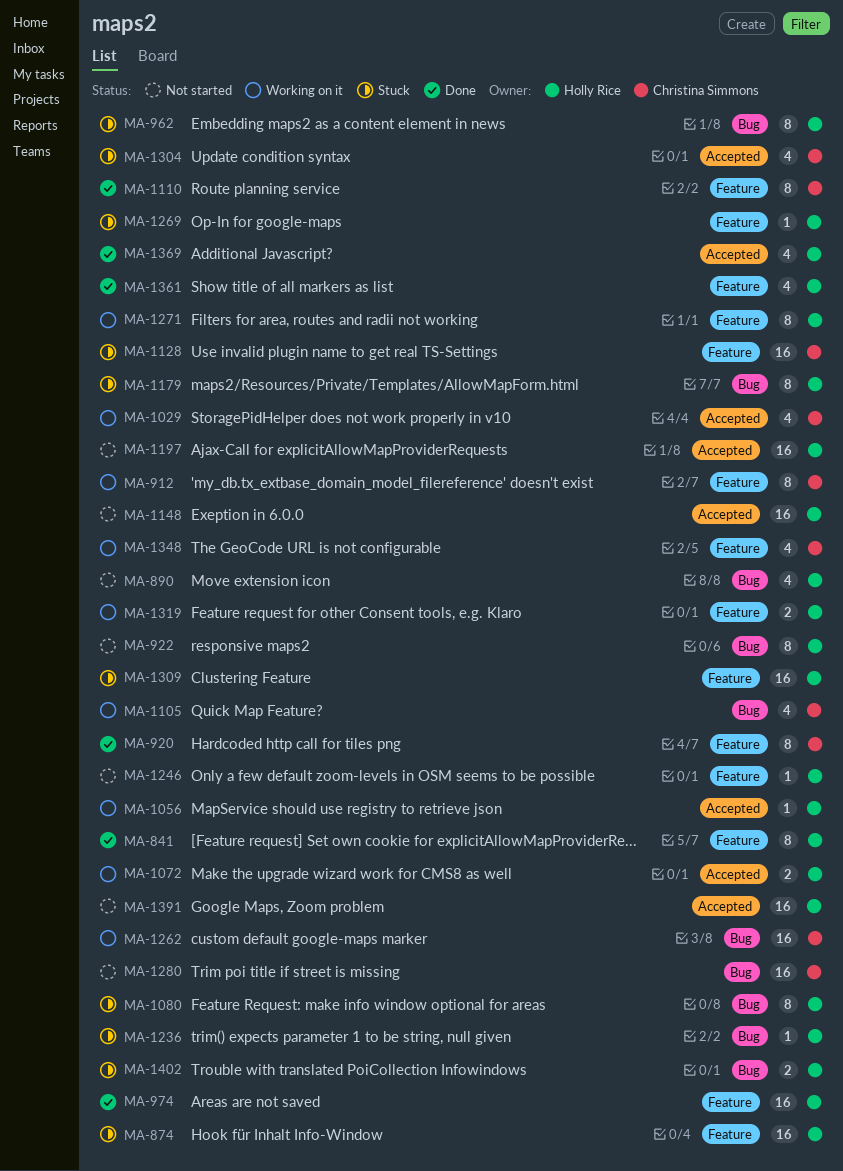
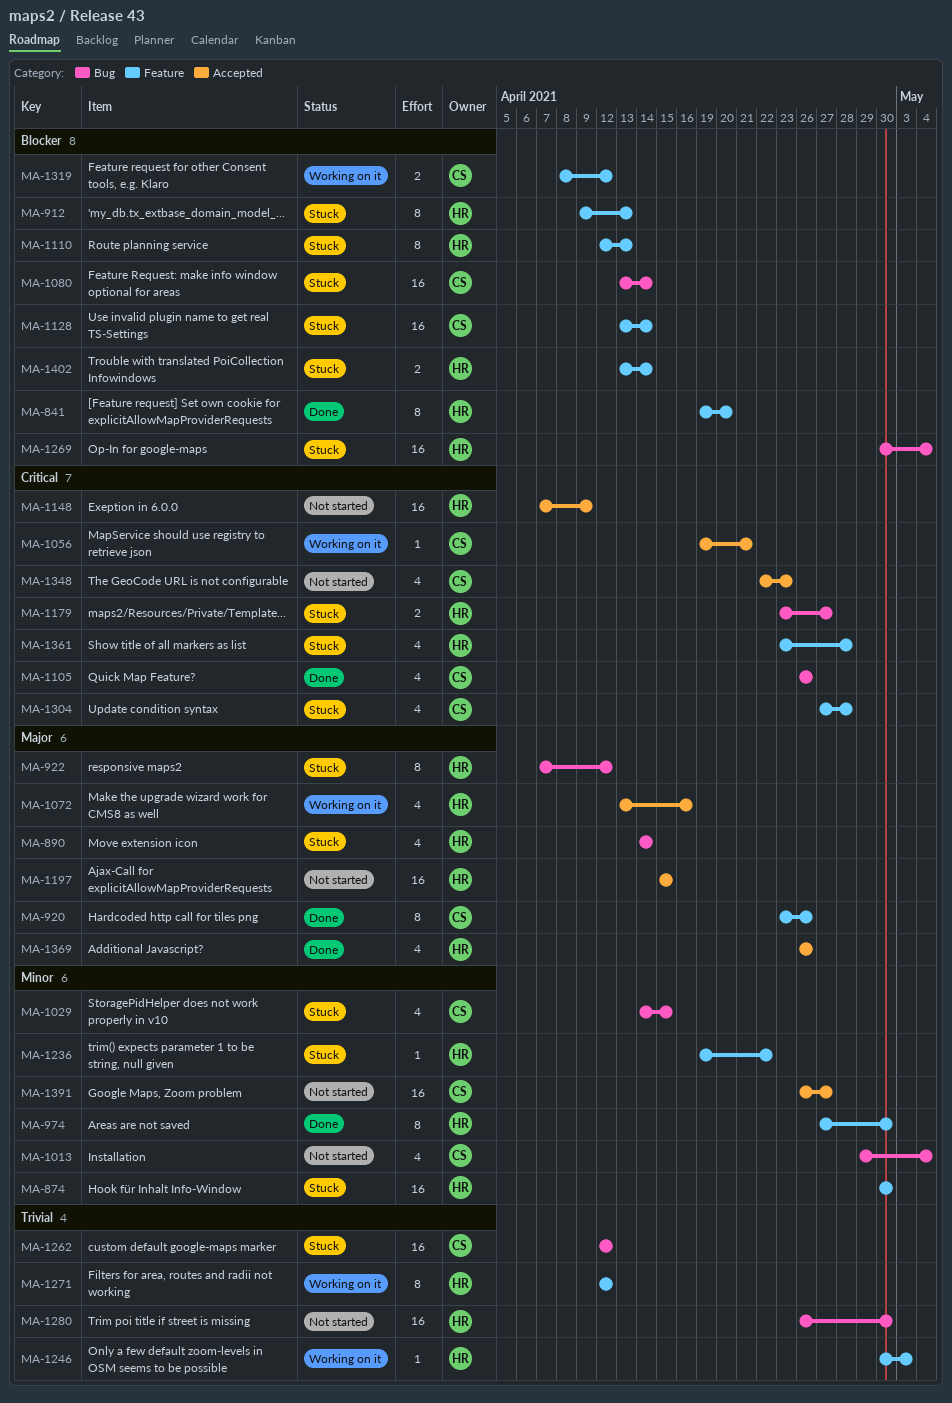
MA-890, status: Not started -> Stuck
MA-912, status: Working on it -> Stuck
MA-912, owner: Christina Simmons -> Holly Rice
MA-922, status: Not started -> Stuck
MA-962: present -> none
MA-974, estimate: 16 -> 8
MA-1013: none -> present
MA-1029, status: Working on it -> Stuck
MA-1029, label: Accepted -> Bug
MA-1056, owner: Holly Rice -> Christina Simmons
MA-1072, estimate: 2 -> 4
MA-1080, owner: Holly Rice -> Christina Simmons
MA-1080, estimate: 8 -> 16
MA-1105, status: Working on it -> Done
MA-1110, status: Done -> Stuck
MA-1110, owner: Christina Simmons -> Holly Rice
MA-1179, estimate: 8 -> 2
MA-1236, label: Bug -> Feature
MA-1246, status: Not started -> Working on it
MA-1262, status: Working on it -> Stuck
MA-1269, label: Feature -> Bug
MA-1269, estimate: 1 -> 16
MA-1280, owner: Christina Simmons -> Holly Rice
MA-1304, label: Accepted -> Feature
MA-1309: present -> none
MA-1319, owner: Holly Rice -> Christina Simmons
MA-1348, status: Working on it -> Not started
MA-1348, label: Feature -> Accepted
MA-1361, status: Done -> Stuck
MA-1391, owner: Holly Rice -> Christina Simmons
MA-1402, label: Bug -> Feature

